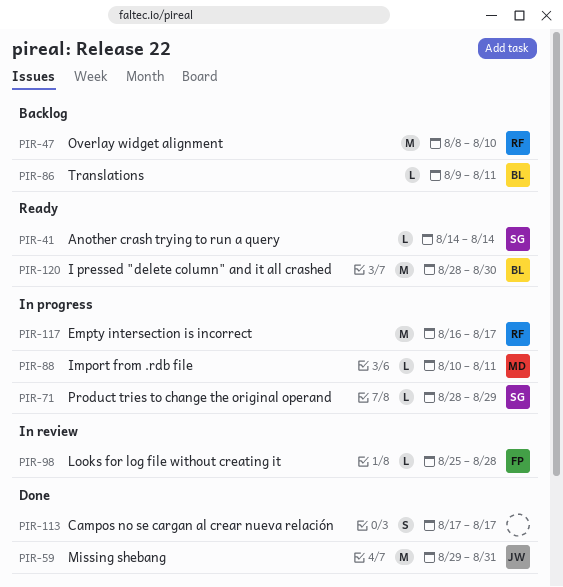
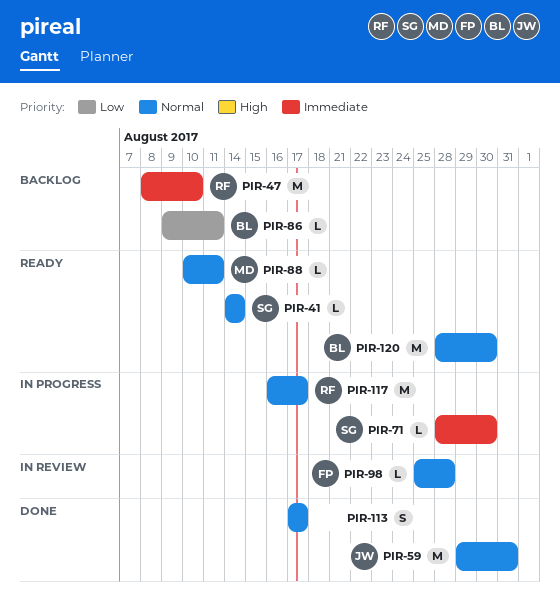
PIR-71, due: Aug 29 -> Aug 30
PIR-88, status: In progress -> Ready

